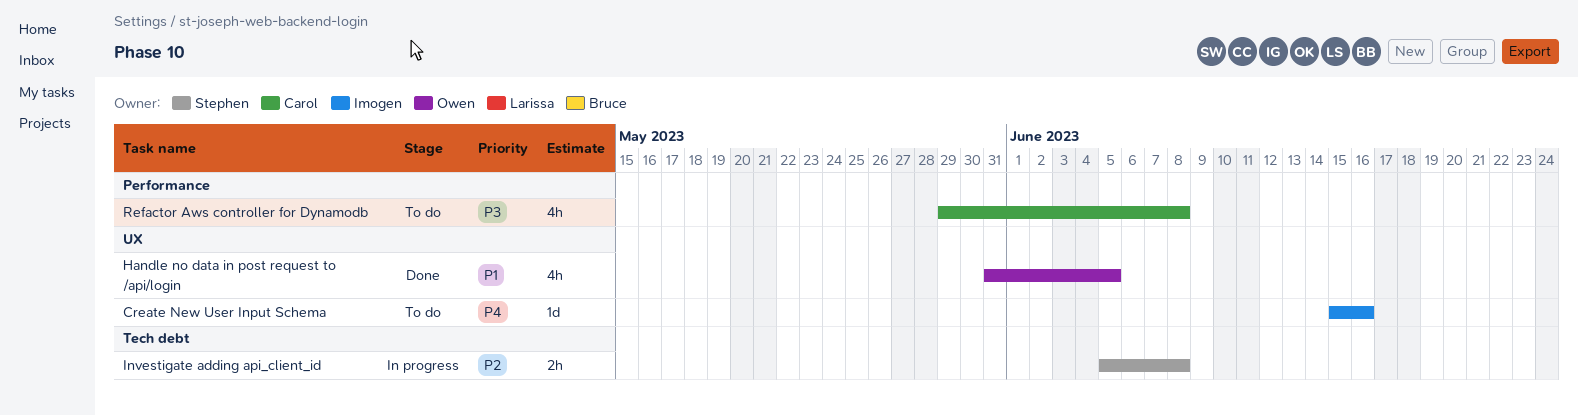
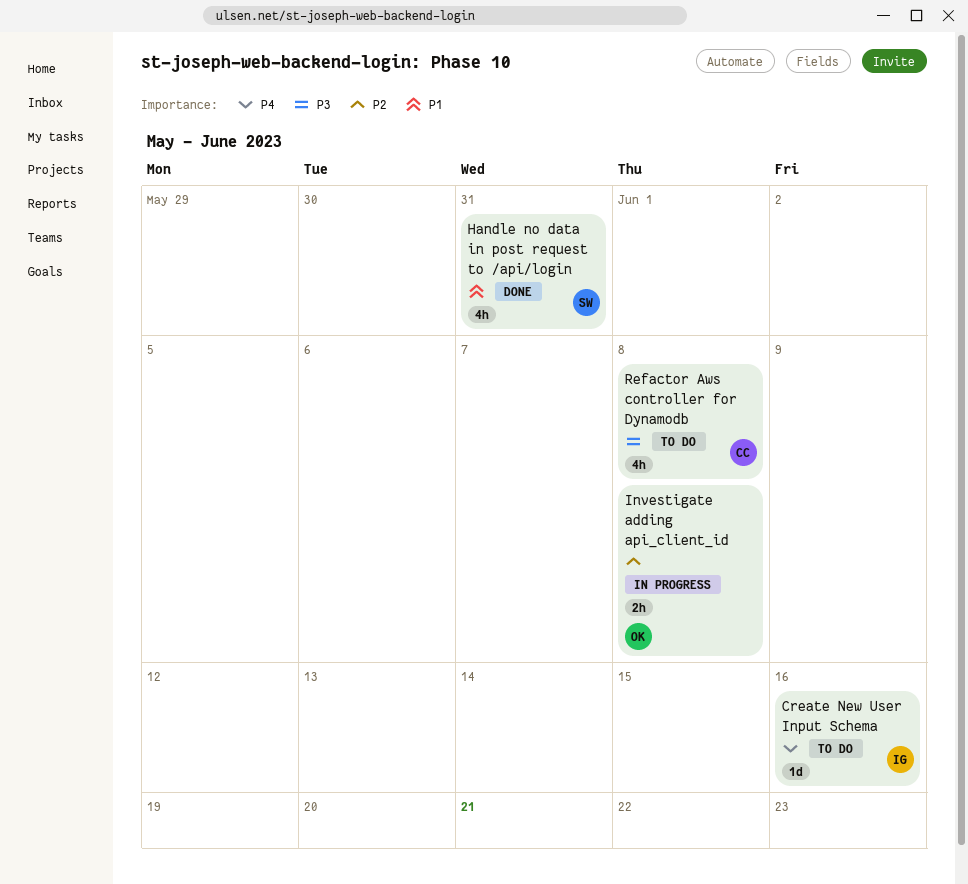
Handle no data in post request to /api/login, owner: Owen -> Stephen
Handle no data in post request to /api/login, due: Jun 5 -> May 31
Investigate adding api_client_id, owner: Stephen -> Owen

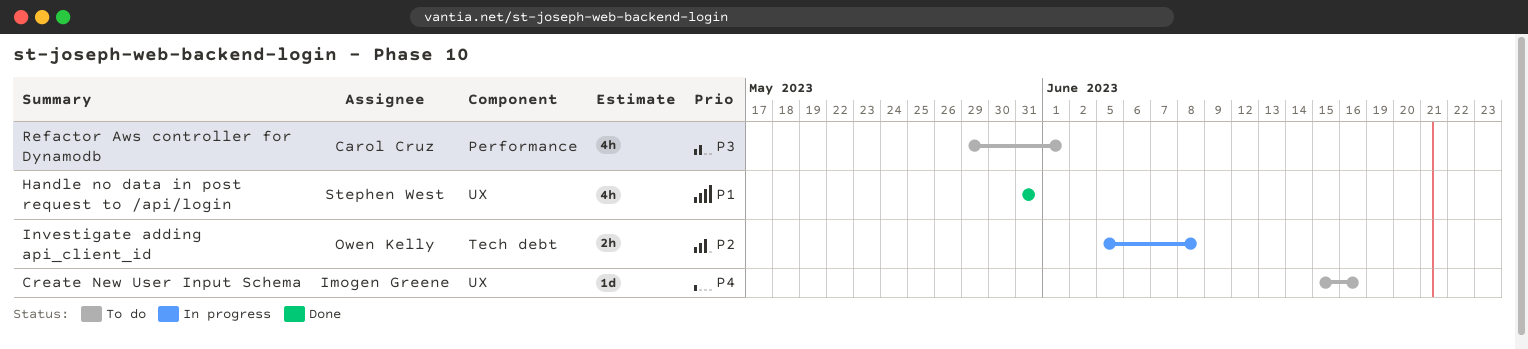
Refactor Aws controller for Dynamodb, due: Jun 8 -> Jun 1

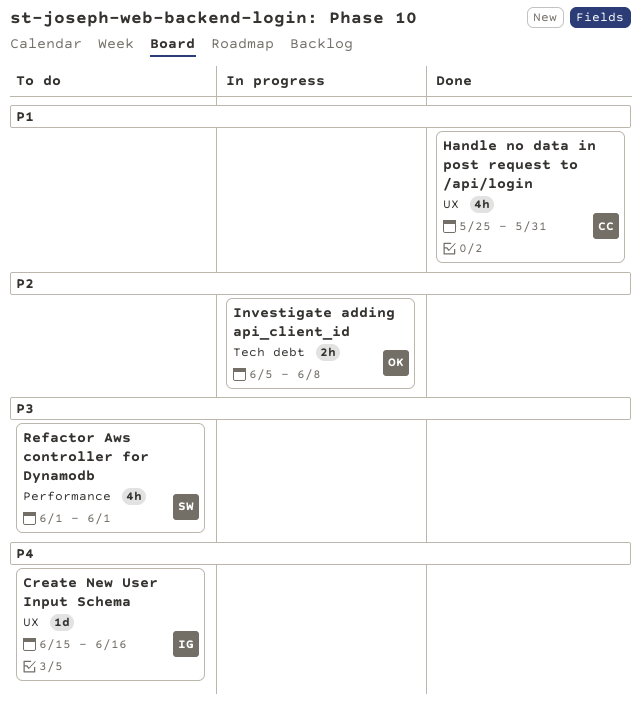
Handle no data in post request to /api/login, owner: Stephen West -> Carol Cruz
Handle no data in post request to /api/login, start: May 31 -> May 25
Refactor Aws controller for Dynamodb, owner: Carol Cruz -> Stephen West
Refactor Aws controller for Dynamodb, start: May 29 -> Jun 1

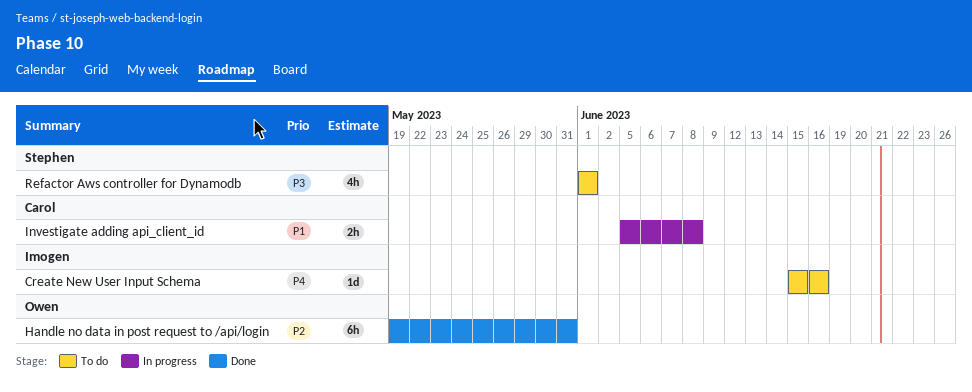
Handle no data in post request to /api/login, owner: Carol -> Owen
Handle no data in post request to /api/login, priority: P1 -> P2
Handle no data in post request to /api/login, estimate: 4h -> 6h
Handle no data in post request to /api/login, start: May 25 -> May 19
Investigate adding api_client_id, owner: Owen -> Carol
Investigate adding api_client_id, priority: P2 -> P1

